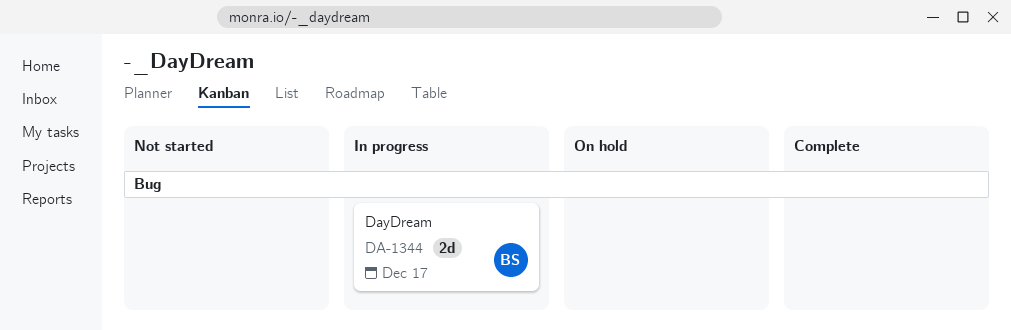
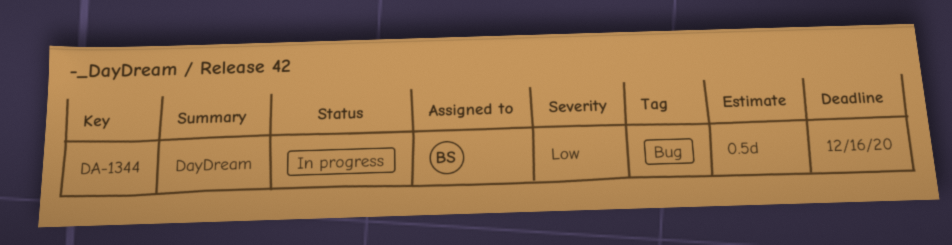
DA-1344, estimate: 2d -> 0.5d
DA-1344, due: Dec 17 -> Dec 16

